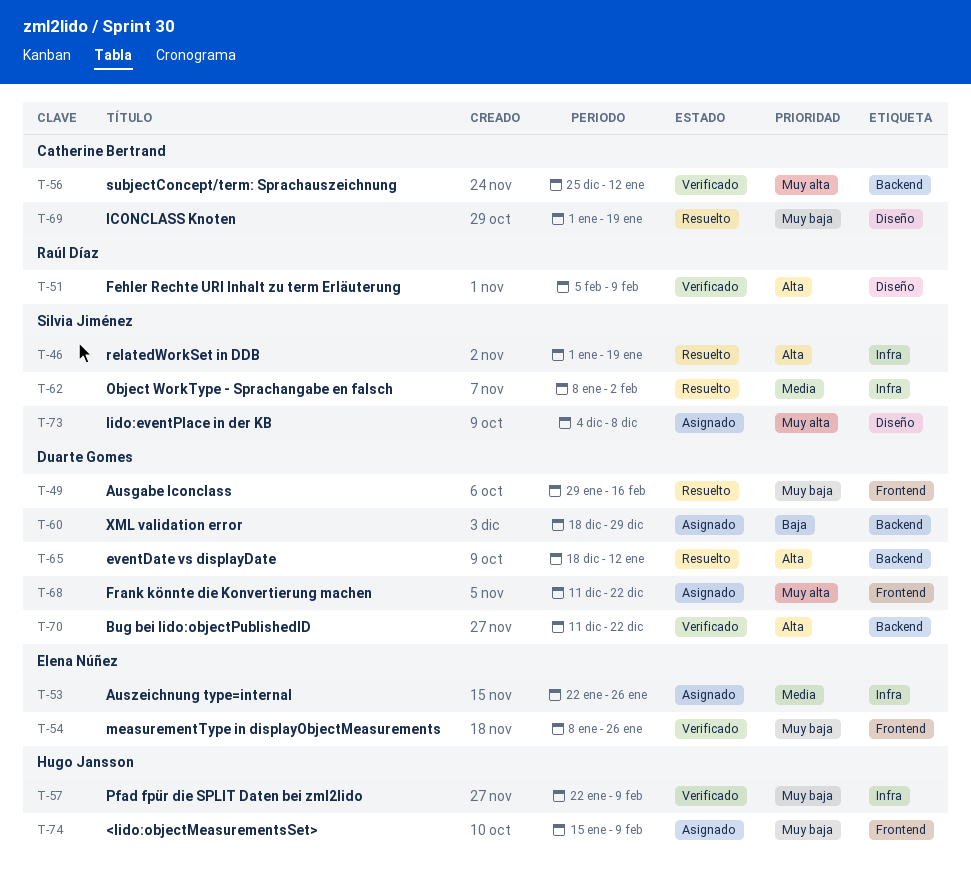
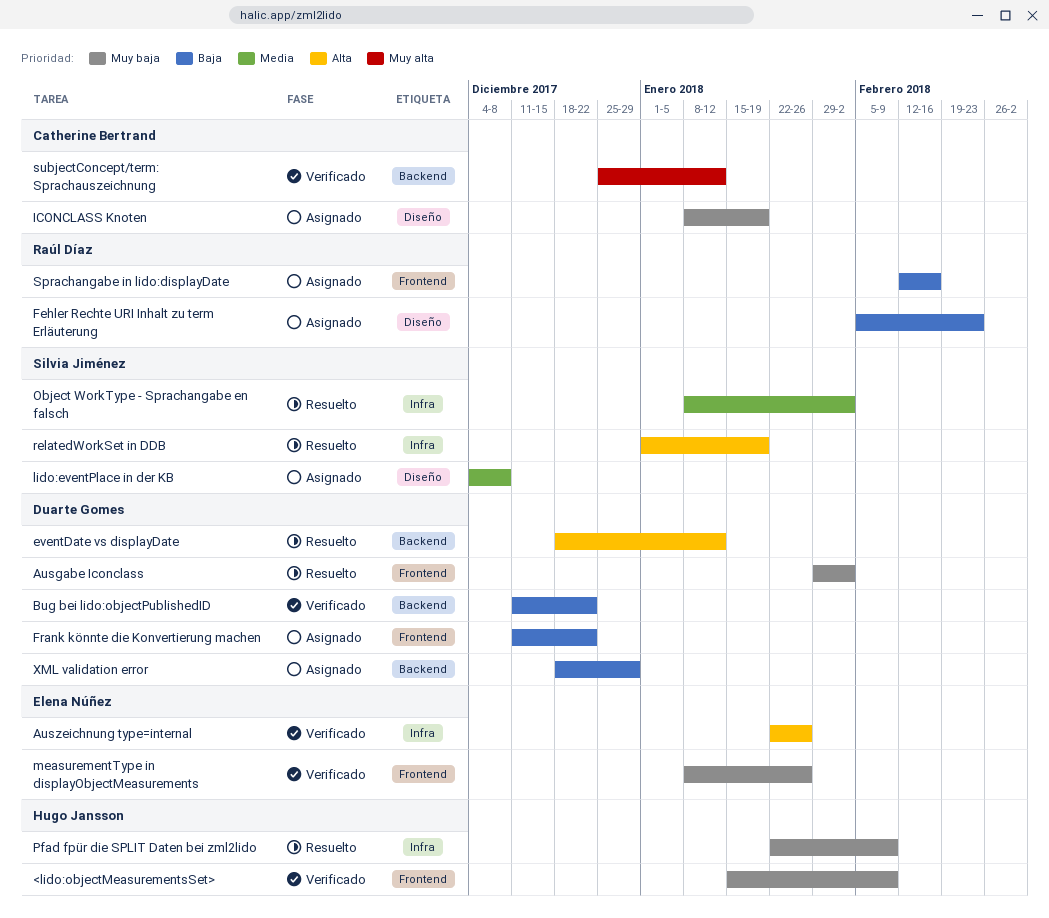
<lido:objectMeasurementsSet>, status: Asignado -> Verificado
Ausgabe Iconclass, due: Feb 16 -> Feb 2
Auszeichnung type=internal, status: Asignado -> Verificado
Auszeichnung type=internal, priority: Media -> Alta
Bug bei lido:objectPublishedID, priority: Alta -> Baja
Fehler Rechte URI Inhalt zu term Erläuterung, status: Verificado -> Asignado
Fehler Rechte URI Inhalt zu term Erläuterung, priority: Alta -> Baja
Fehler Rechte URI Inhalt zu term Erläuterung, due: Feb 9 -> Feb 23
Frank könnte die Konvertierung machen, priority: Muy alta -> Baja
ICONCLASS Knoten, status: Resuelto -> Asignado
ICONCLASS Knoten, start: Jan 1 -> Jan 8
lido:eventPlace in der KB, priority: Muy alta -> Media
Pfad fpür die SPLIT Daten bei zml2lido, status: Verificado -> Resuelto
Sprachangabe in lido:displayDate: none -> present

